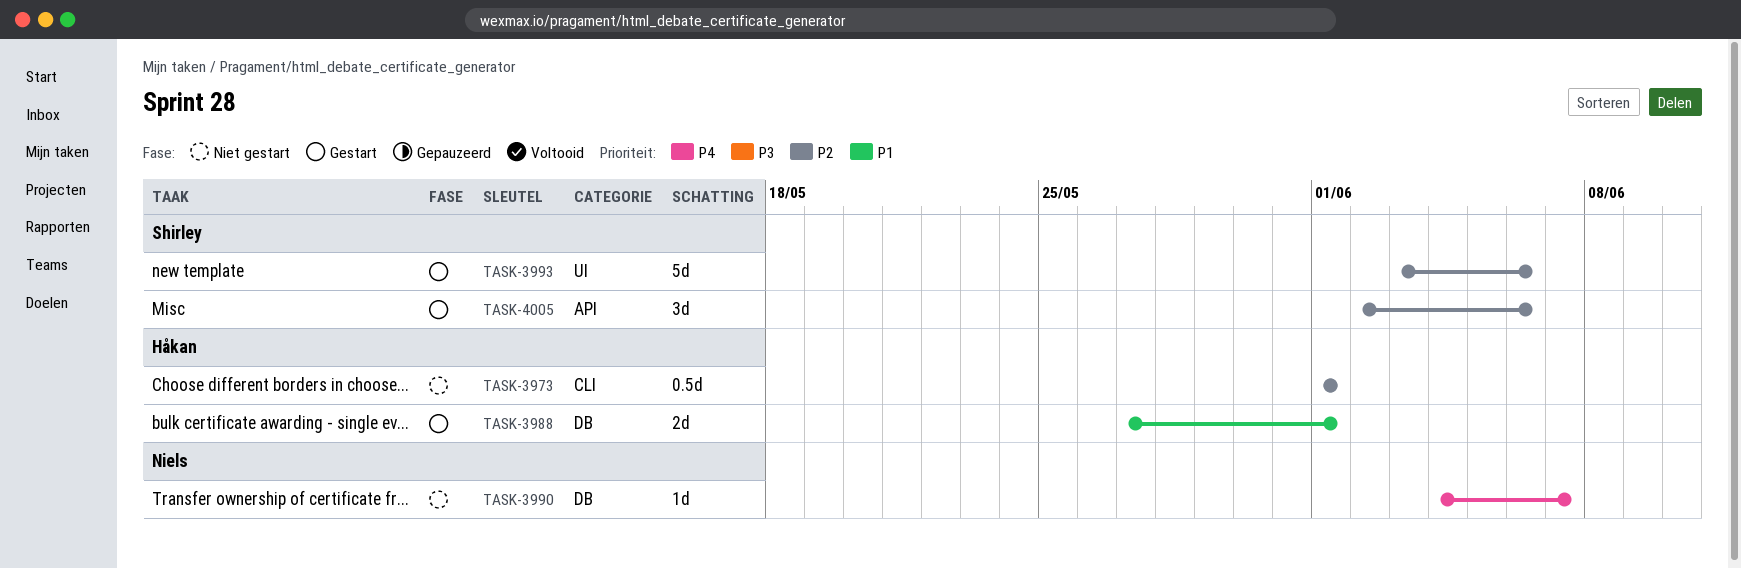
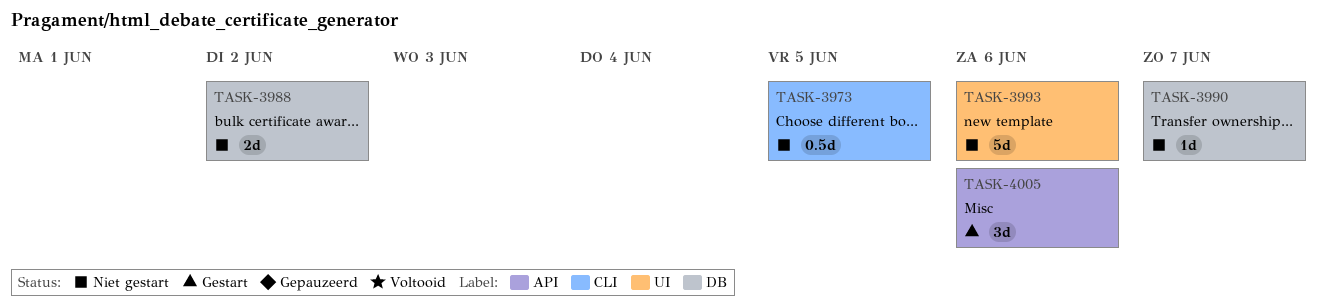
TASK-3973, due: Jun 1 -> Jun 5
TASK-3988, status: Gestart -> Niet gestart
TASK-3988, due: Jun 1 -> Jun 2
TASK-3993, status: Gestart -> Niet gestart

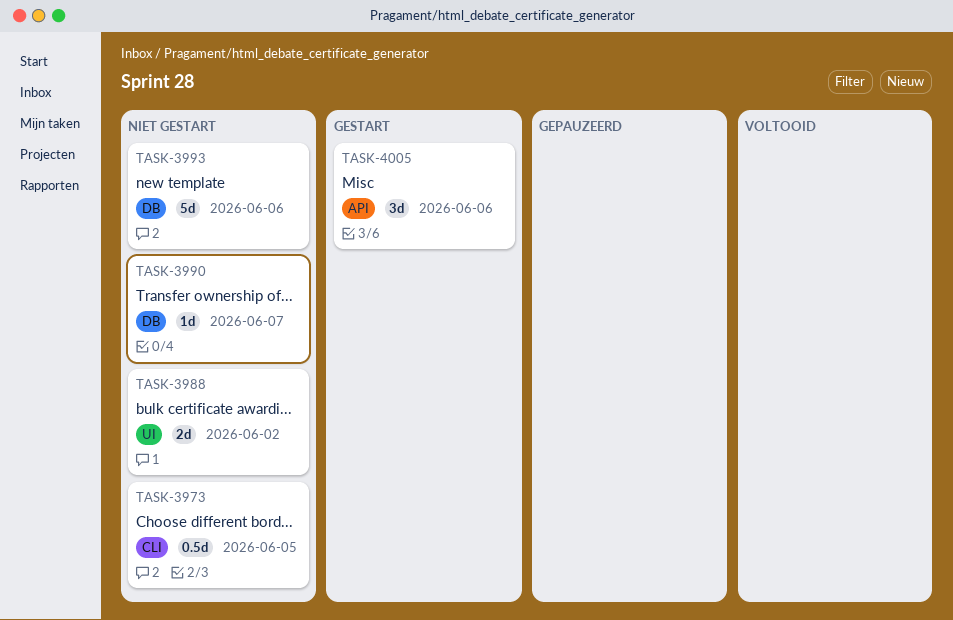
TASK-3988, label: DB -> UI
TASK-3993, label: UI -> DB

